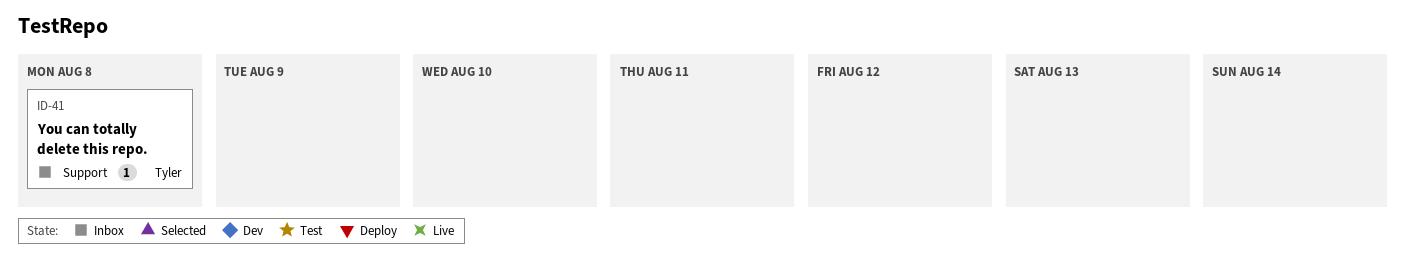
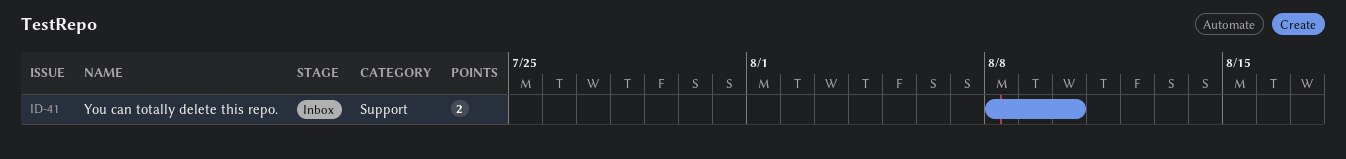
ID-41, estimate: 1 -> 2
ID-41, due: Aug 8 -> Aug 10

